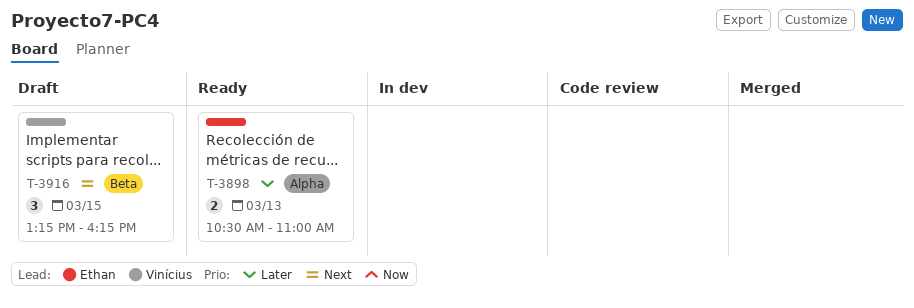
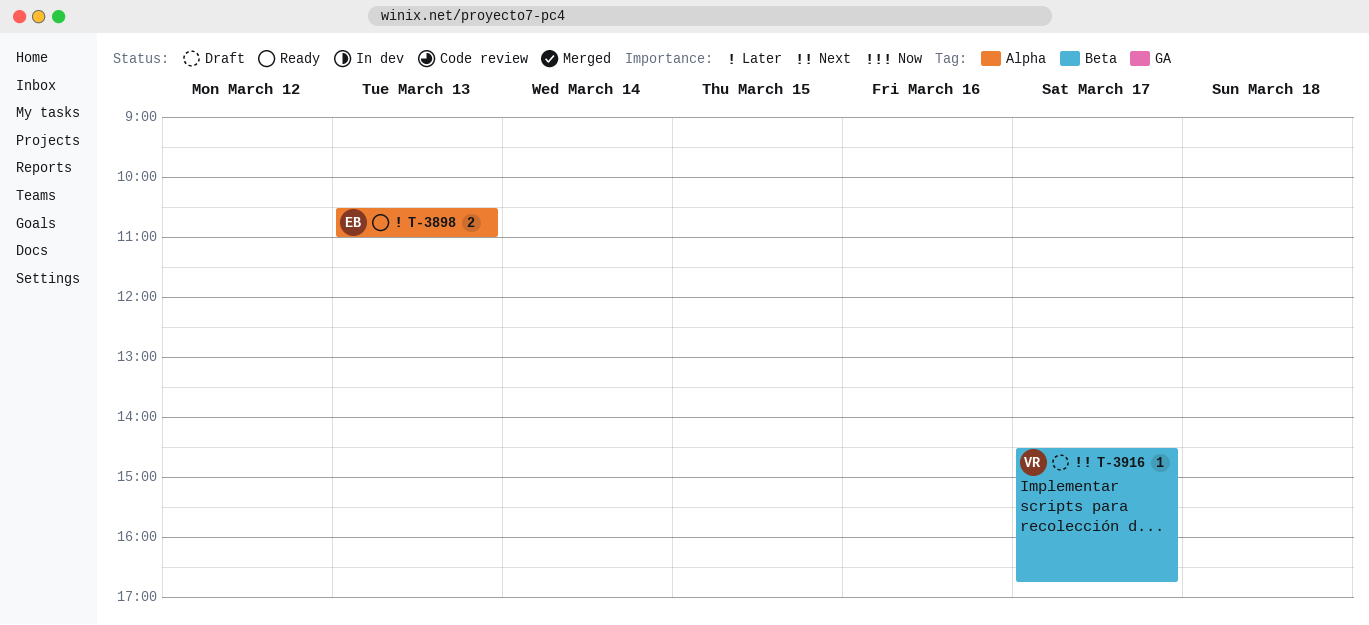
T-3916, estimate: 3 -> 1
T-3916, day: Mar 15 -> Mar 17
T-3916, begins: 13:15 -> 14:30
T-3916, ends: 16:15 -> 16:45

